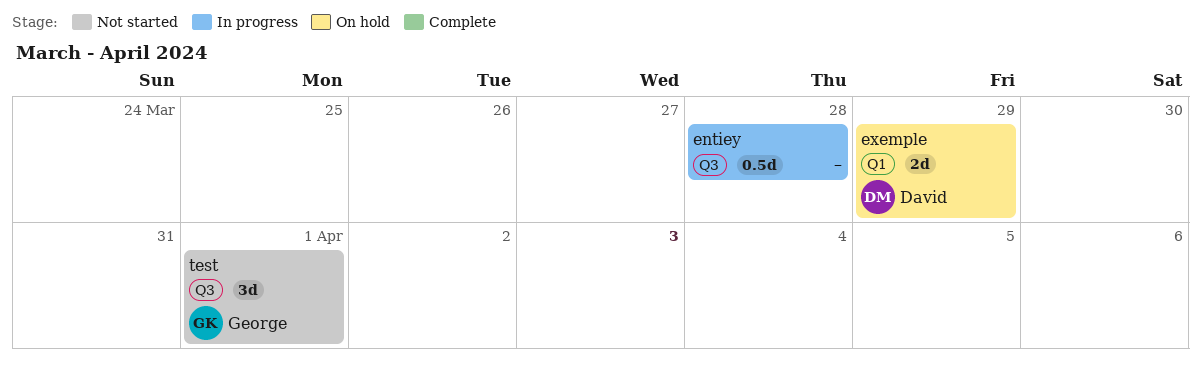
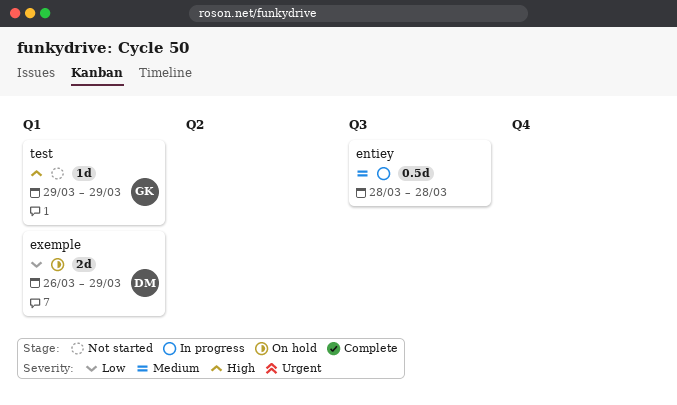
test, label: Q3 -> Q1
test, estimate: 3d -> 1d
test, due: Apr 1 -> Mar 29

